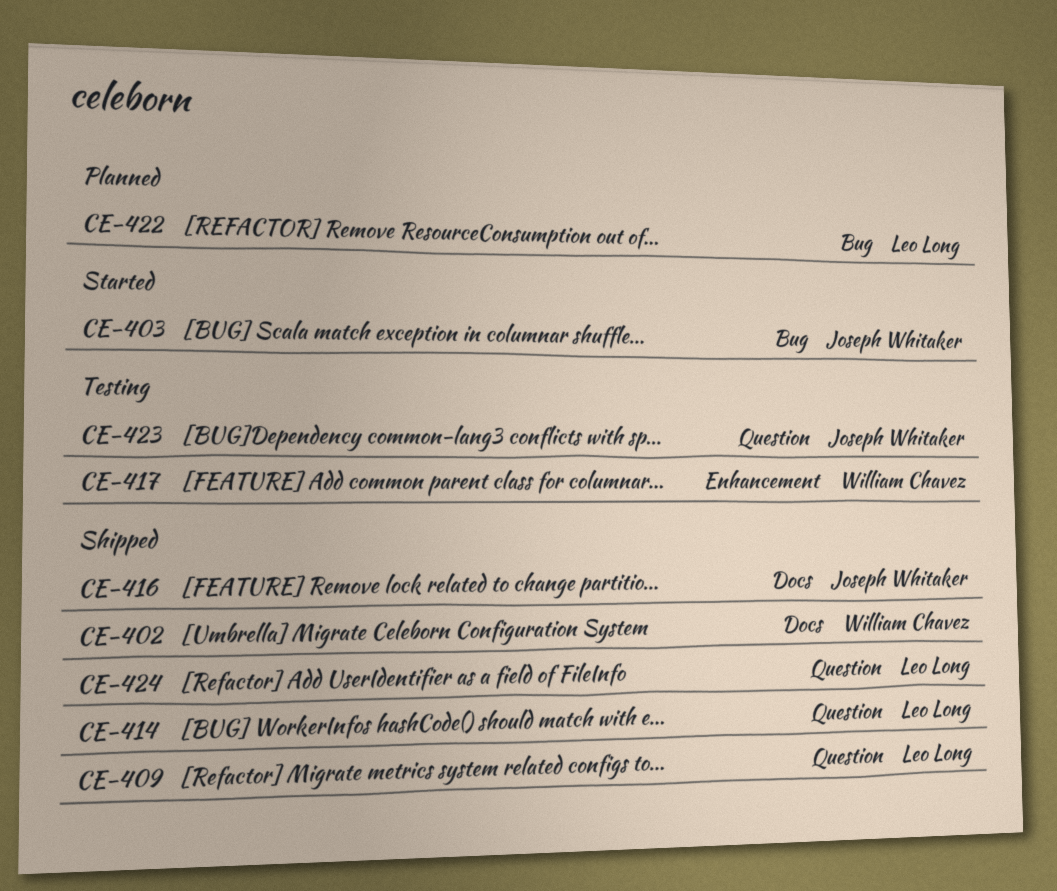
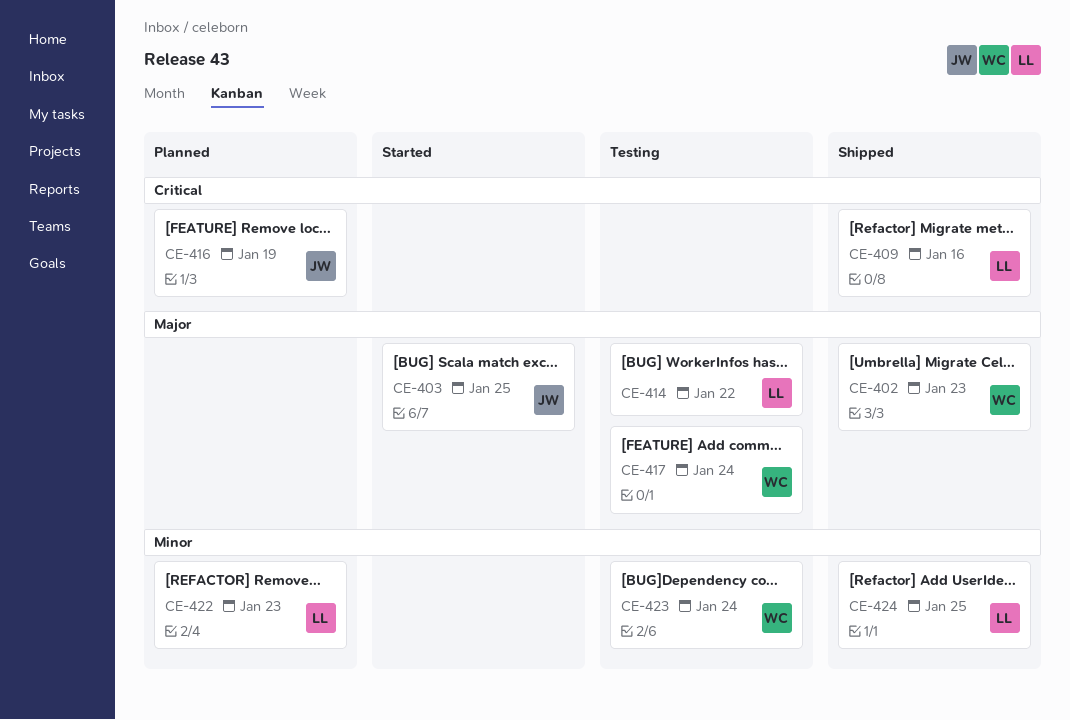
CE-414, status: Shipped -> Testing
CE-416, status: Shipped -> Planned
CE-423, owner: Joseph Whitaker -> William Chavez

